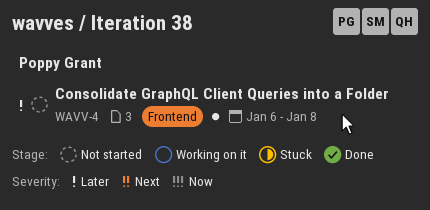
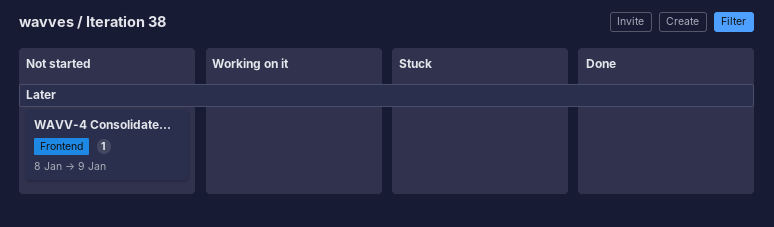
WAVV-4, start: Jan 6 -> Jan 8
WAVV-4, due: Jan 8 -> Jan 9

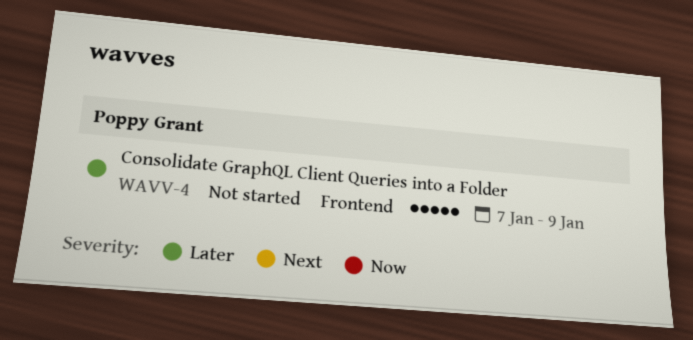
WAVV-4, estimate: 1 -> 5
WAVV-4, start: Jan 8 -> Jan 7

